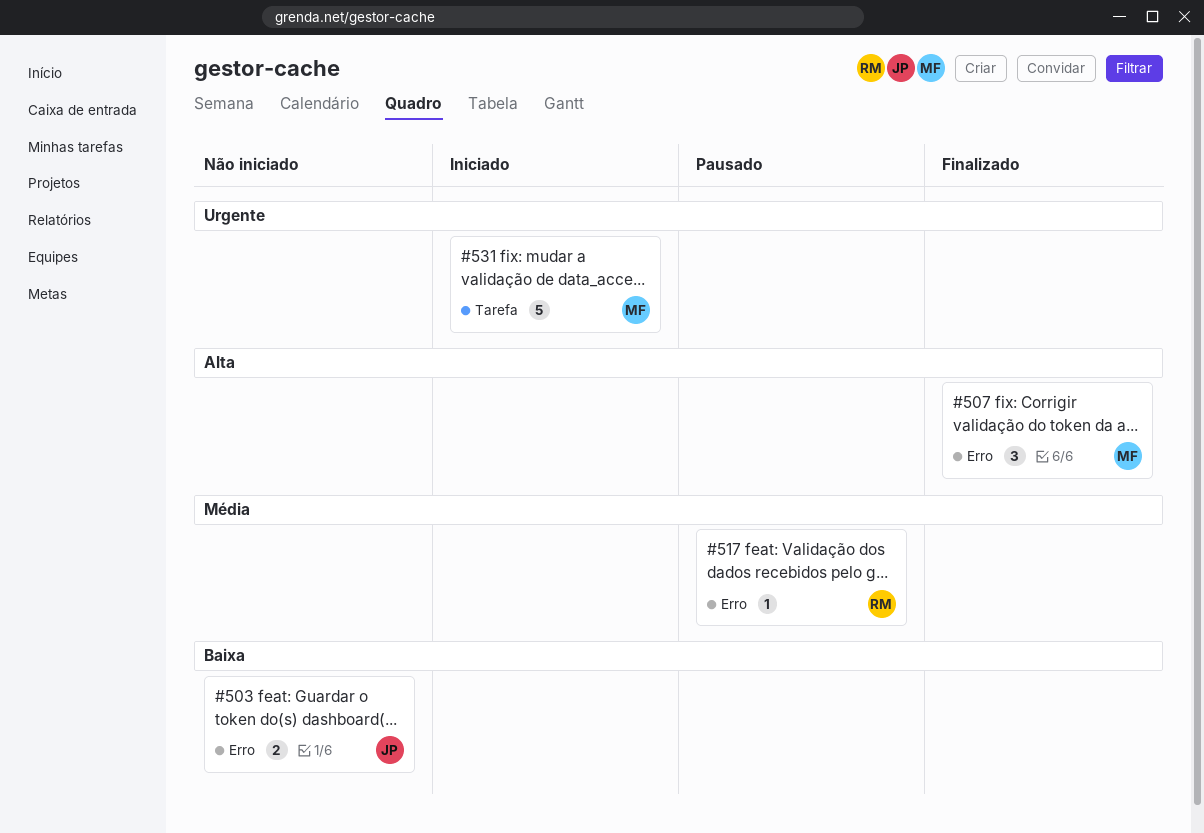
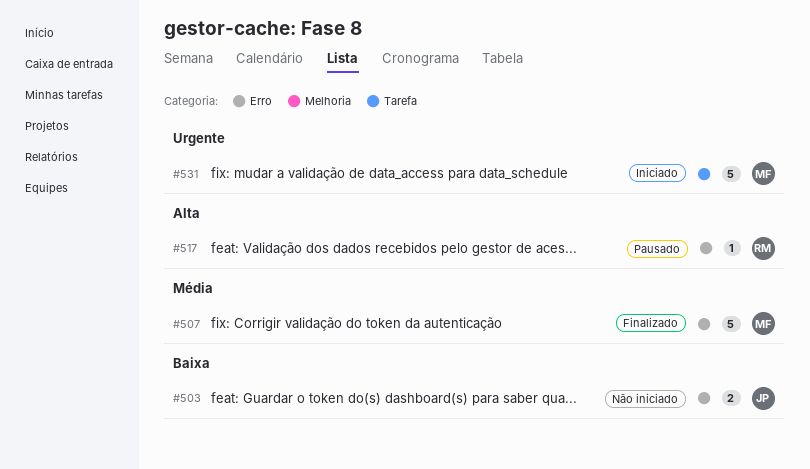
#507, priority: Alta -> Média
#507, estimate: 3 -> 5
#517, priority: Média -> Alta

